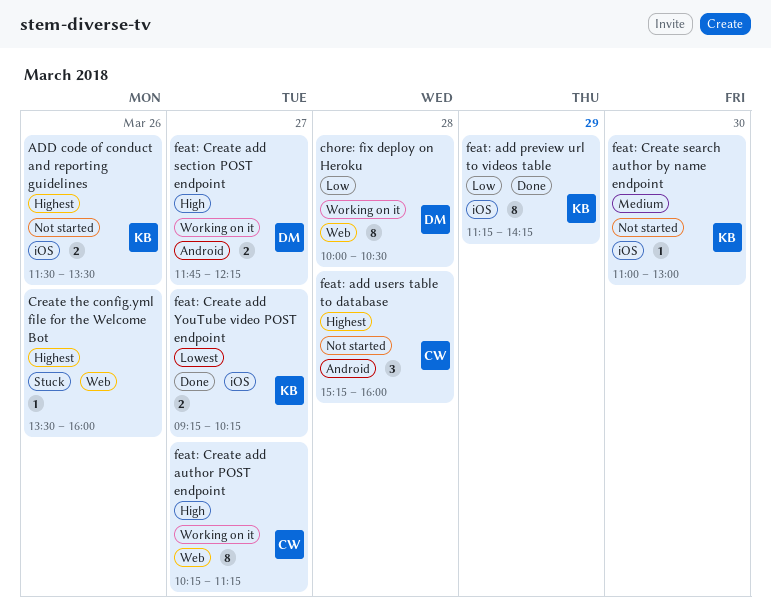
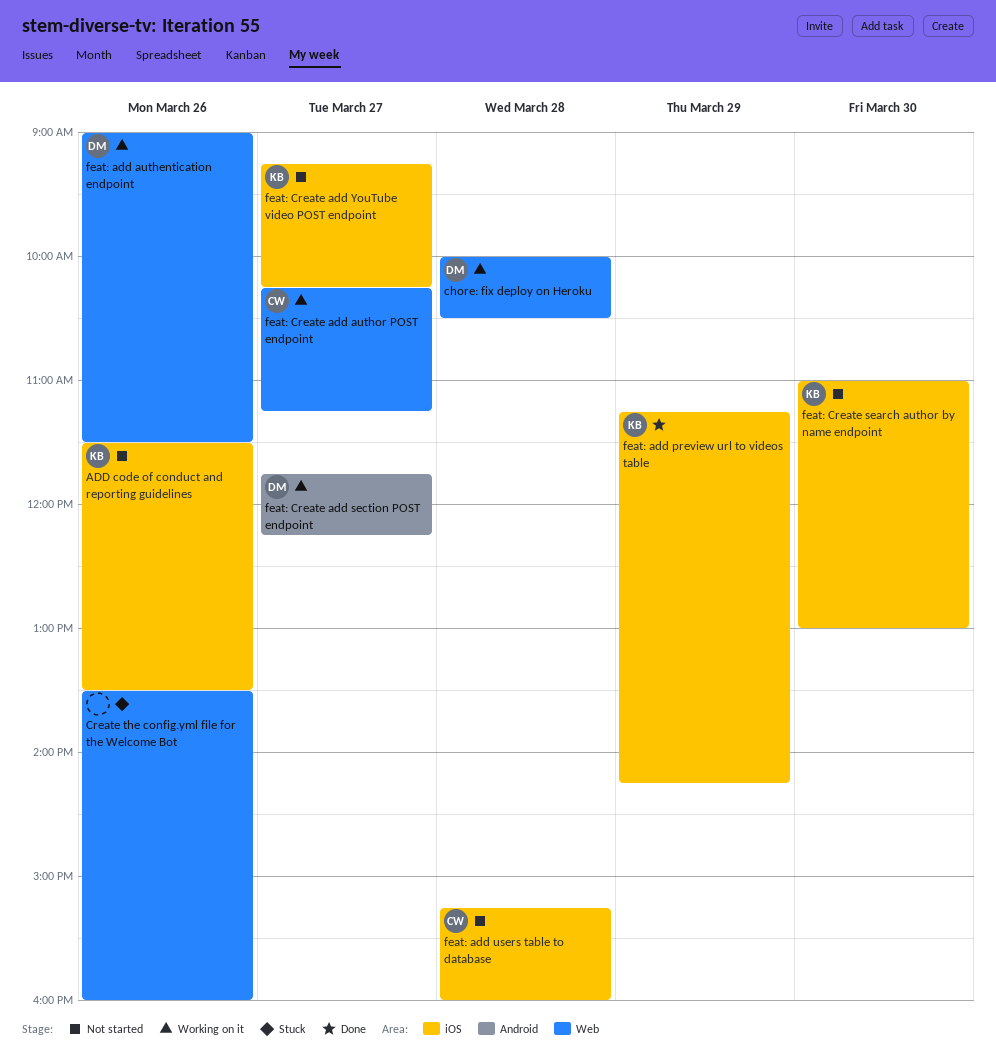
feat: add authentication endpoint: none -> present
feat: add users table to database, label: Android -> iOS
feat: Create add YouTube video POST endpoint, status: Done -> Not started

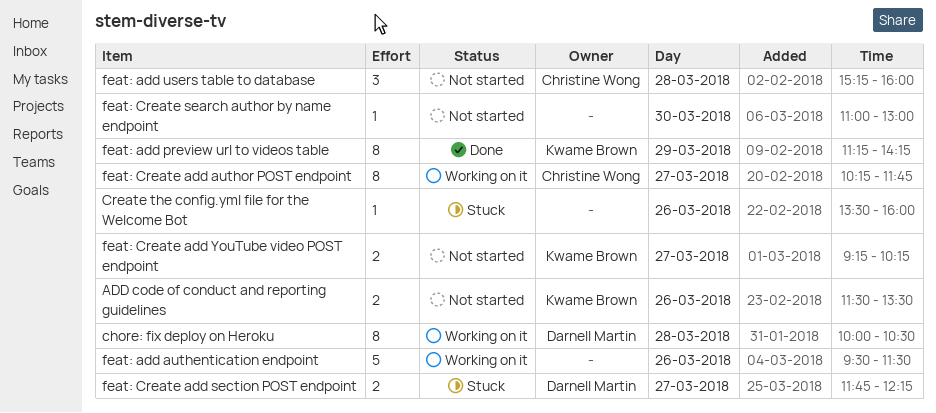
feat: add authentication endpoint, owner: Darnell Martin -> none
feat: add authentication endpoint, begins: 09:00 -> 09:30
feat: Create add author POST endpoint, ends: 11:15 -> 11:45
feat: Create add section POST endpoint, status: Working on it -> Stuck
feat: Create search author by name endpoint, owner: Kwame Brown -> none

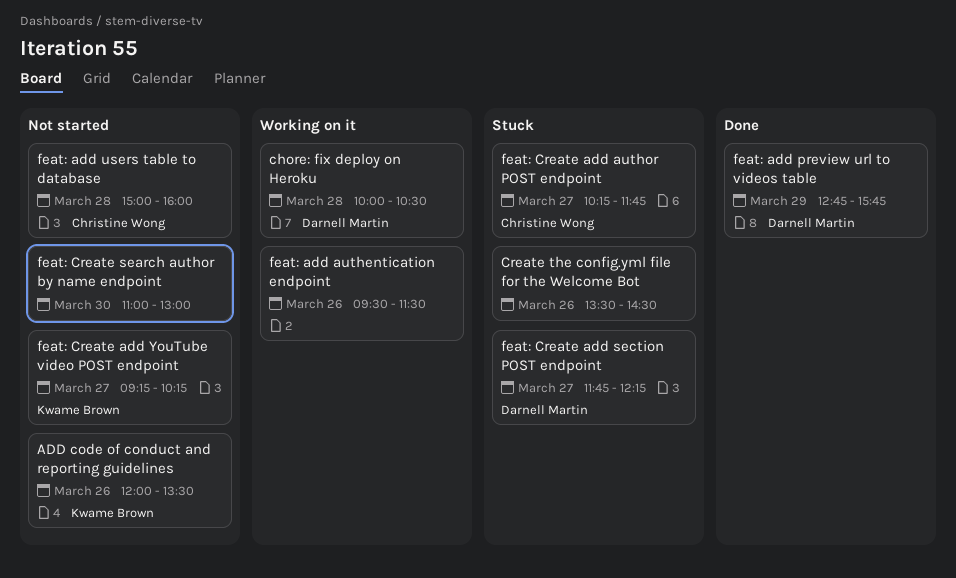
ADD code of conduct and reporting guidelines, begins: 11:30 -> 12:00
Create the config.yml file for the Welcome Bot, ends: 16:00 -> 14:30
feat: add preview url to videos table, owner: Kwame Brown -> Darnell Martin
feat: add preview url to videos table, begins: 11:15 -> 12:45
feat: add preview url to videos table, ends: 14:15 -> 15:45
feat: add users table to database, begins: 15:15 -> 15:00
feat: Create add author POST endpoint, status: Working on it -> Stuck

